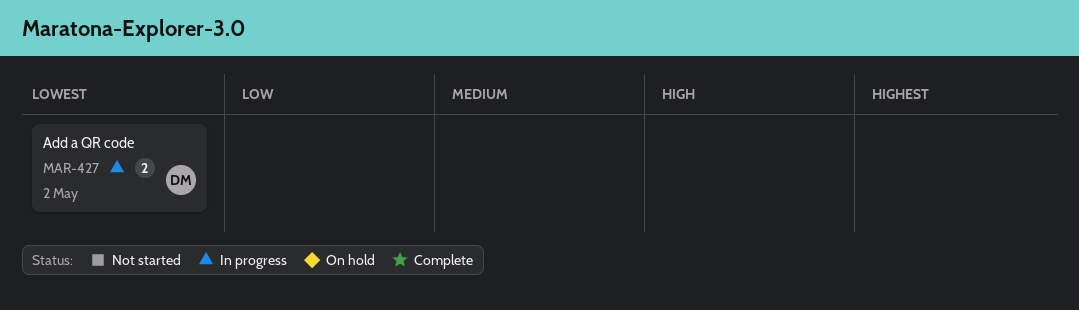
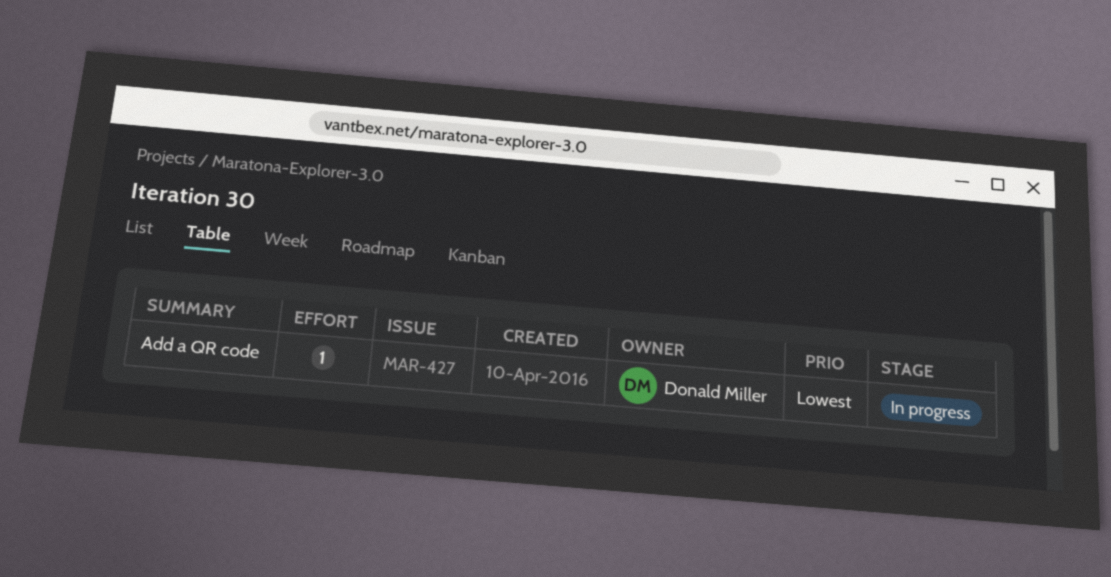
MAR-427, estimate: 2 -> 1

